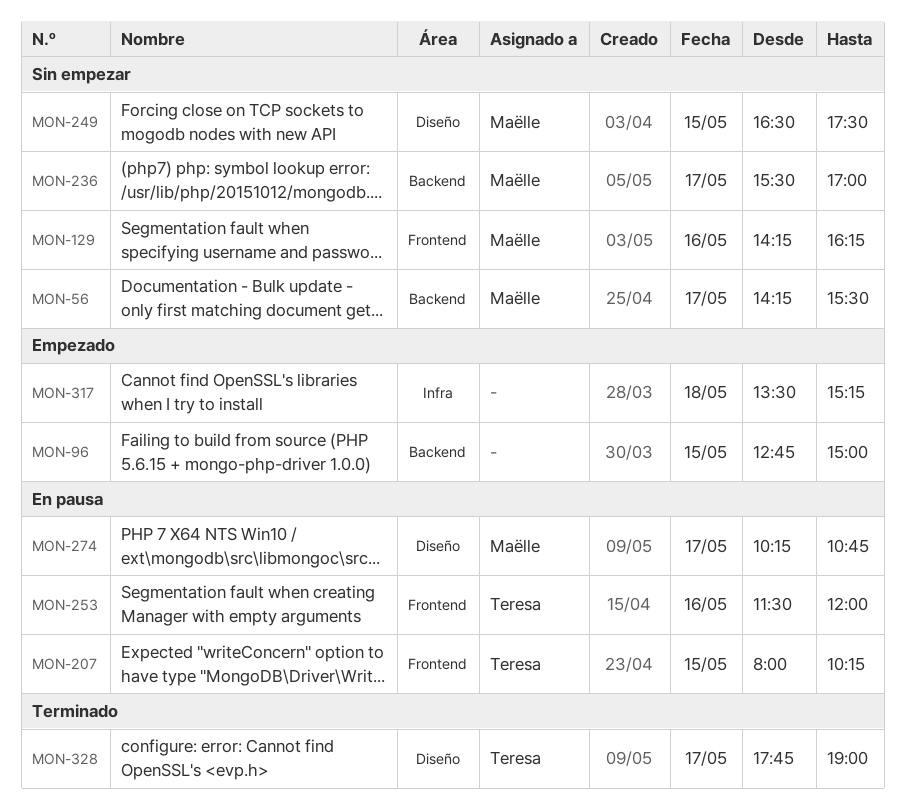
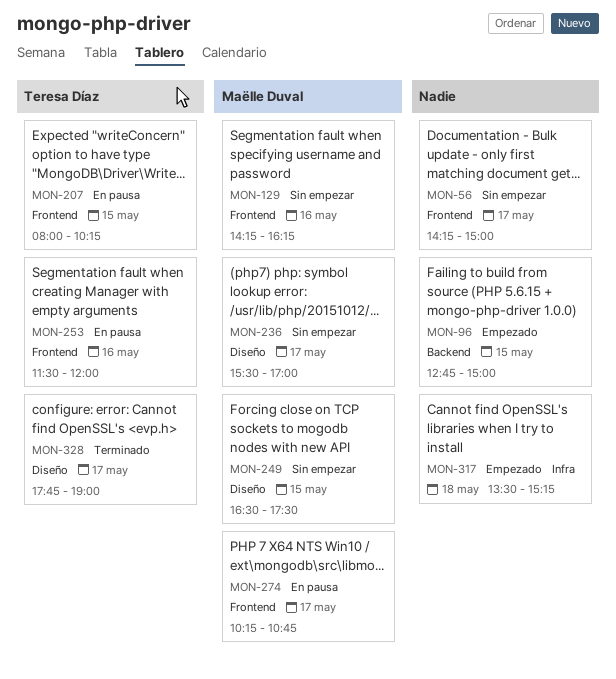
MON-56, owner: Maëlle Duval -> none
MON-56, label: Backend -> Frontend
MON-56, ends: 15:30 -> 15:00
MON-236, label: Backend -> Diseño
MON-274, label: Diseño -> Frontend

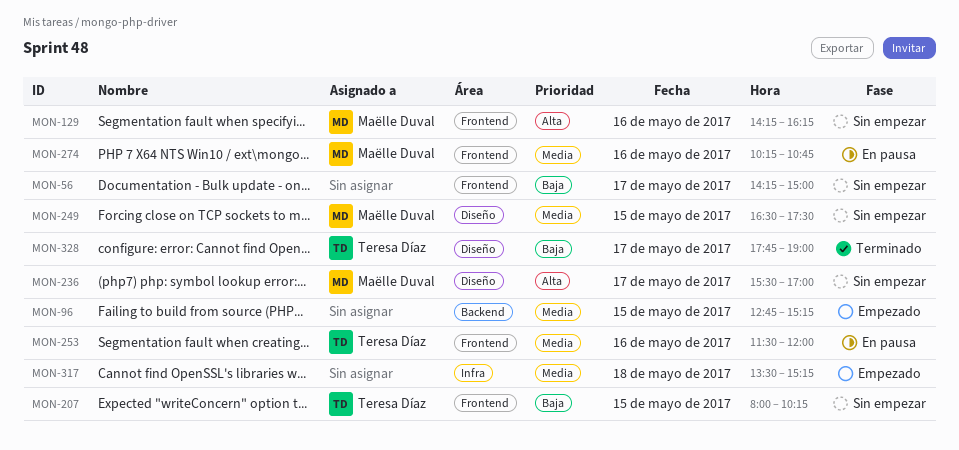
MON-96, ends: 15:00 -> 15:15
MON-207, status: En pausa -> Sin empezar
MON-274, day: May 17 -> May 16

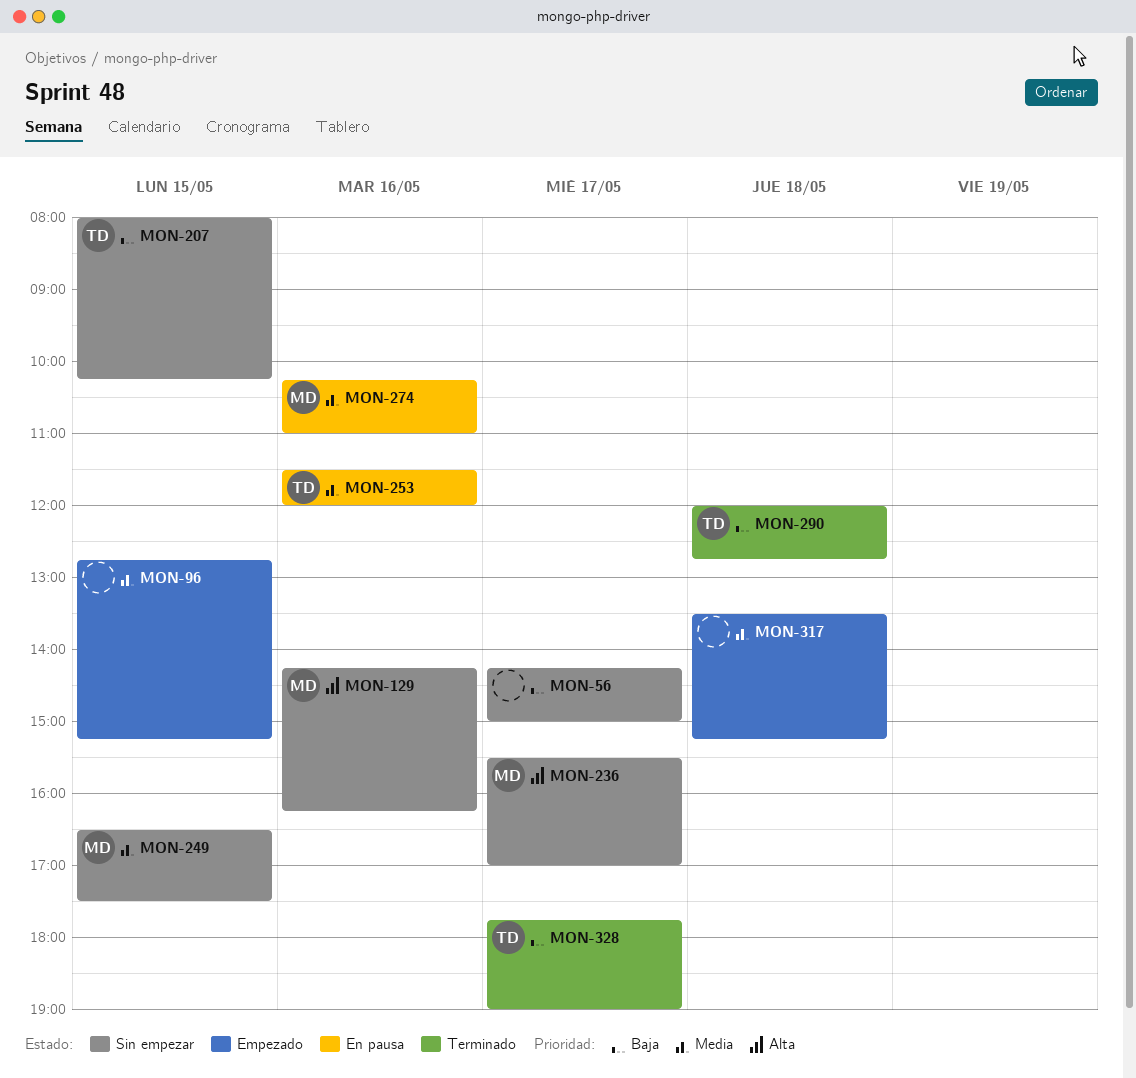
MON-274, ends: 10:45 -> 11:00
MON-290: none -> present

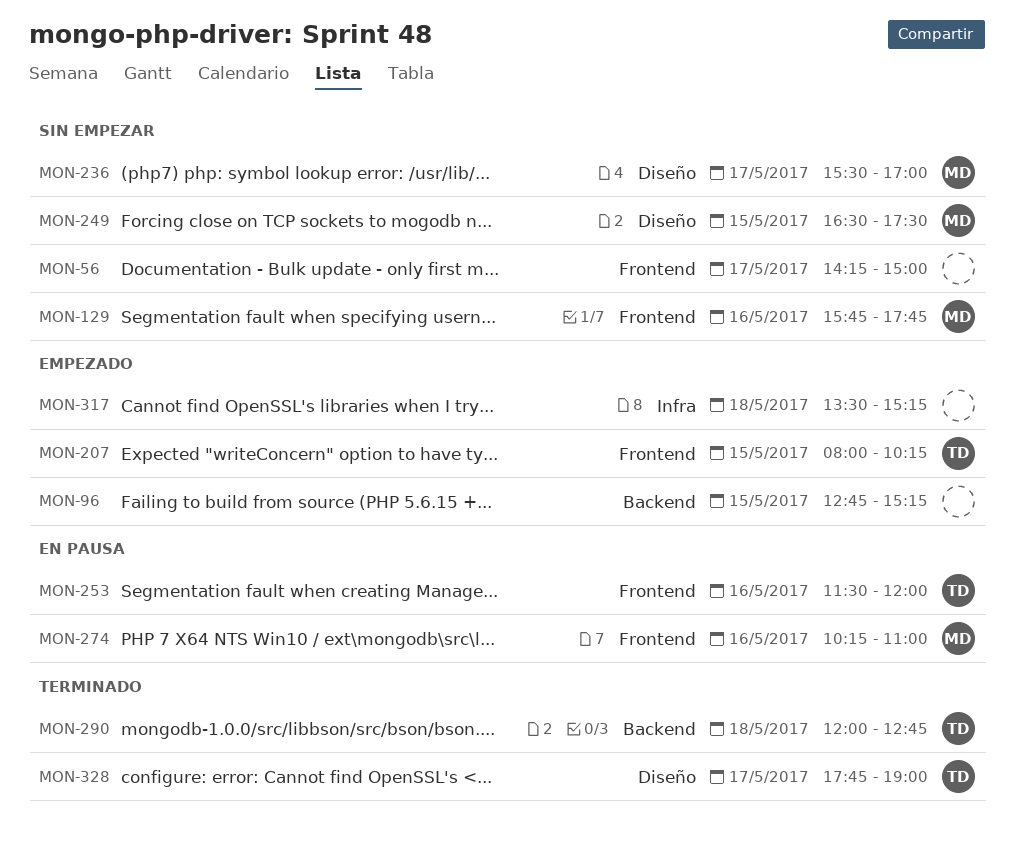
MON-129, begins: 14:15 -> 15:45
MON-129, ends: 16:15 -> 17:45
MON-207, status: Sin empezar -> Empezado

